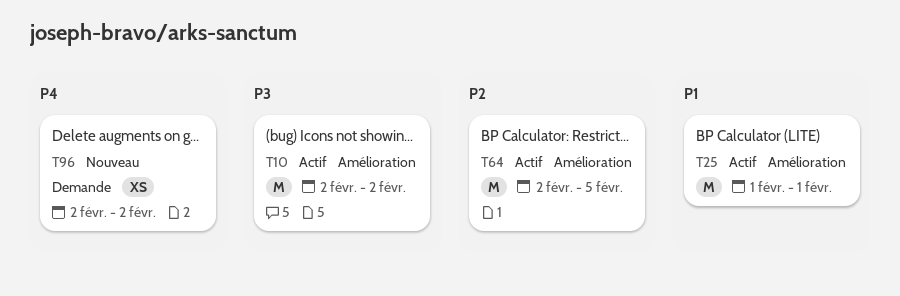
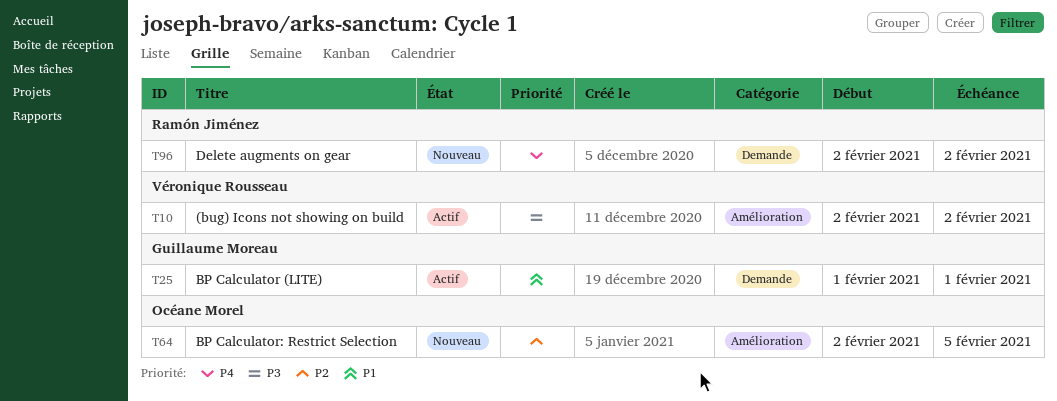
T25, label: Amélioration -> Demande
T64, status: Actif -> Nouveau

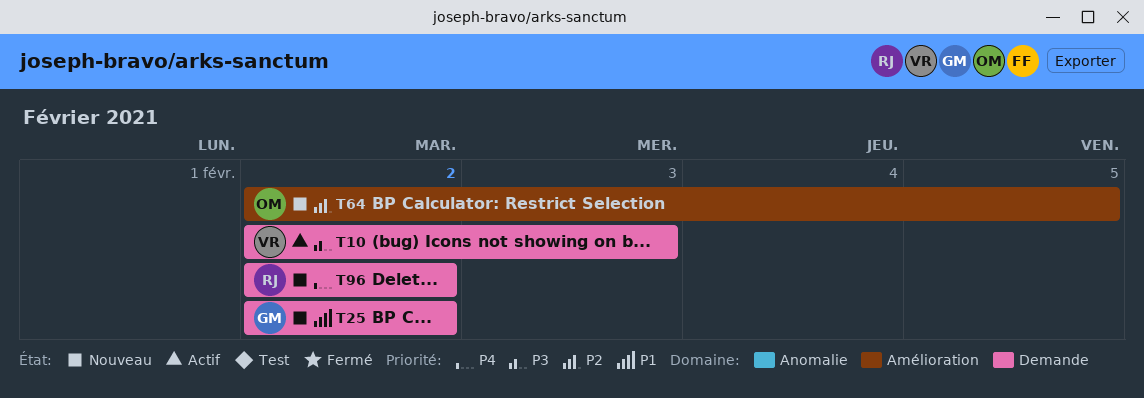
T10, label: Amélioration -> Demande
T10, due: Feb 2 -> Feb 3
T25, status: Actif -> Nouveau
T25, start: Feb 1 -> Feb 2
T25, due: Feb 1 -> Feb 2

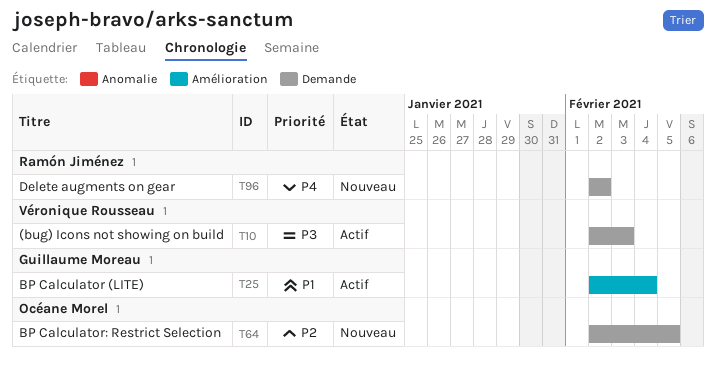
T25, status: Nouveau -> Actif
T25, label: Demande -> Amélioration
T25, due: Feb 2 -> Feb 4
T64, label: Amélioration -> Demande

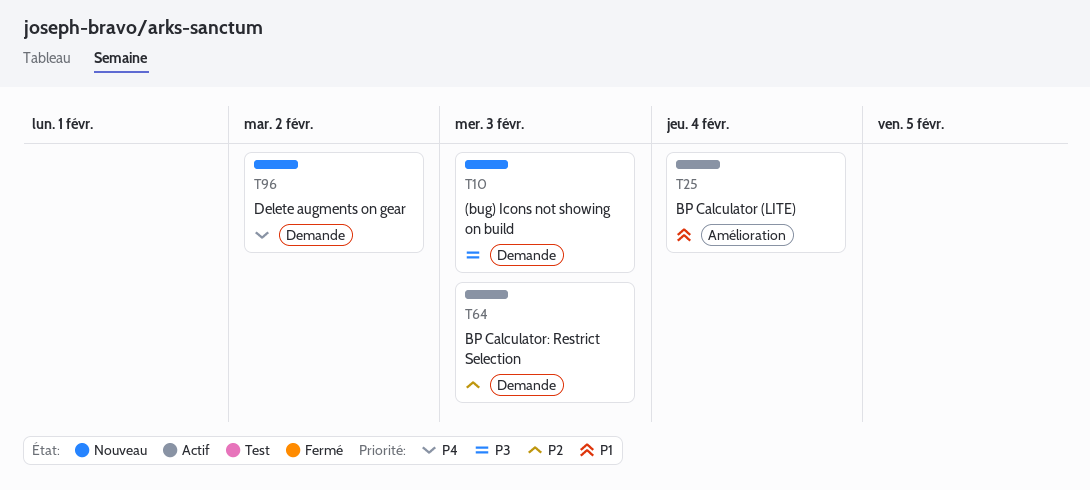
T10, status: Actif -> Nouveau
T64, status: Nouveau -> Actif
T64, due: Feb 5 -> Feb 3

